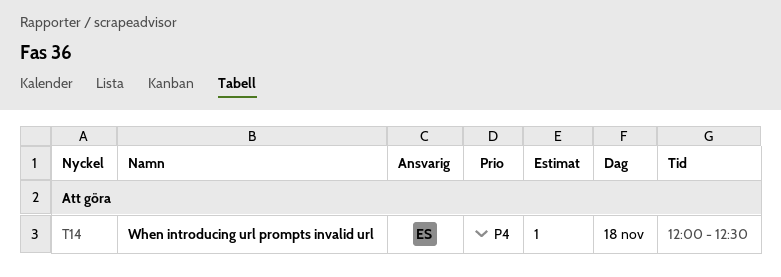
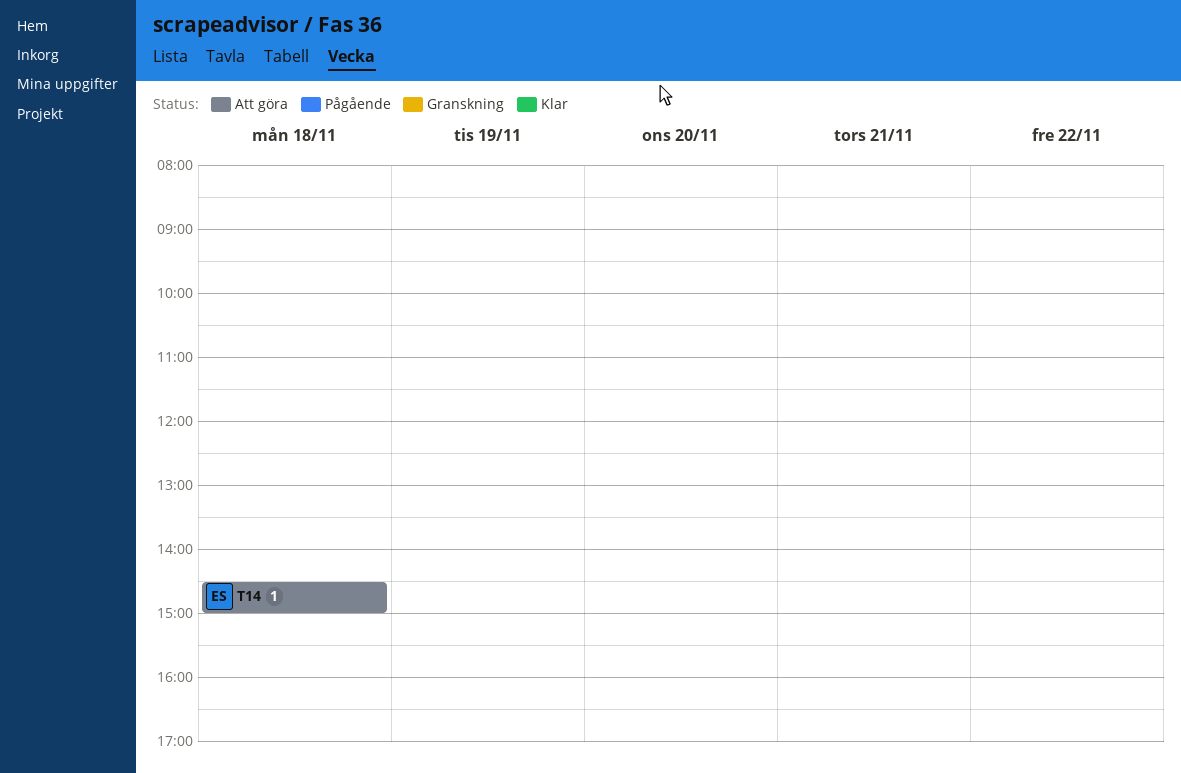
T14, begins: 12:00 -> 14:30
T14, ends: 12:30 -> 15:00

